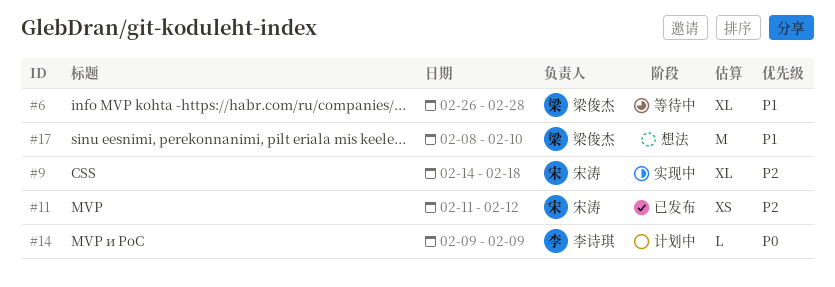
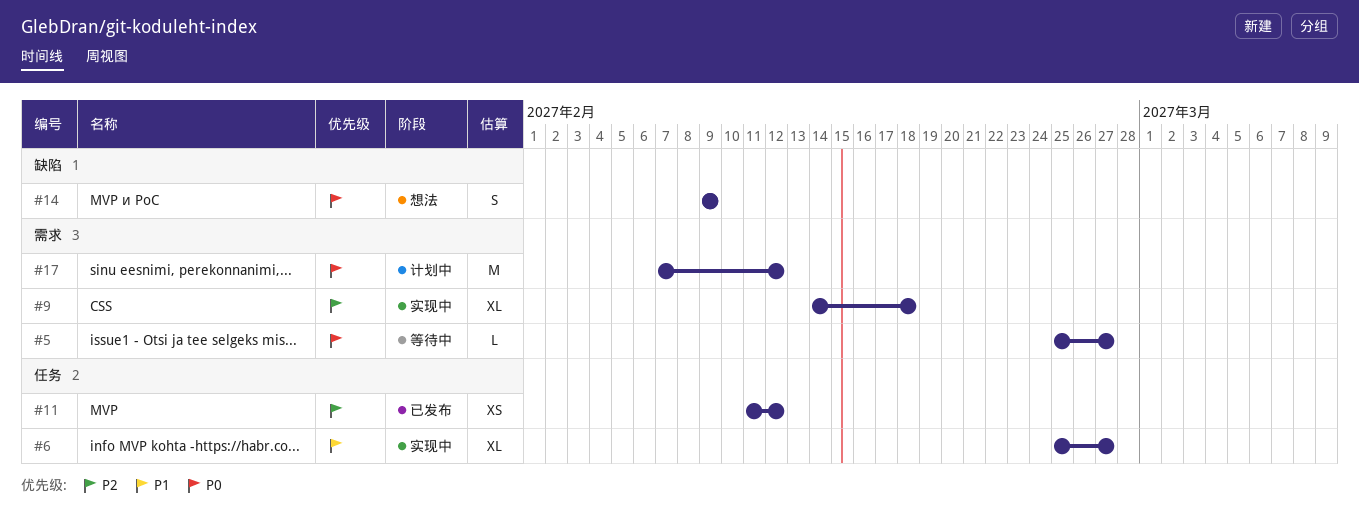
#5: none -> present
#6, status: 等待中 -> 实现中
#6, start: Feb 26 -> Feb 25
#6, due: Feb 28 -> Feb 27
#14, status: 计划中 -> 想法
#14, estimate: L -> S
#17, status: 想法 -> 计划中
#17, priority: P1 -> P0
#17, start: Feb 8 -> Feb 7
#17, due: Feb 10 -> Feb 12

